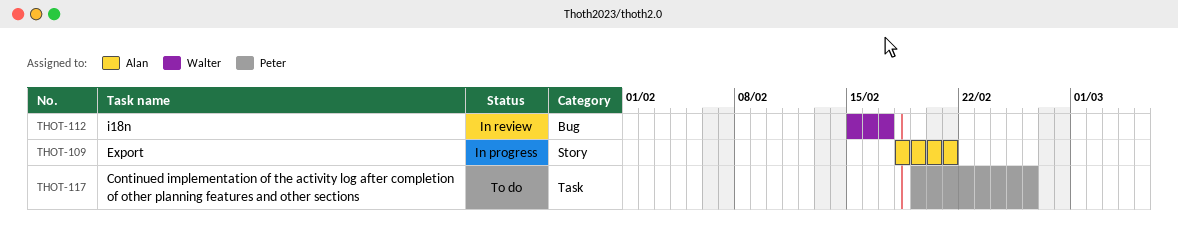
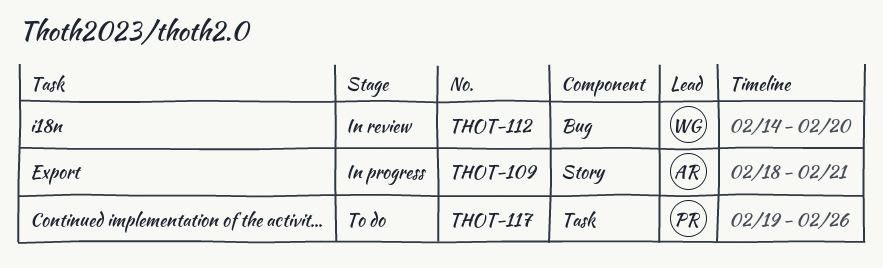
THOT-112, start: Feb 15 -> Feb 14
THOT-112, due: Feb 17 -> Feb 20

